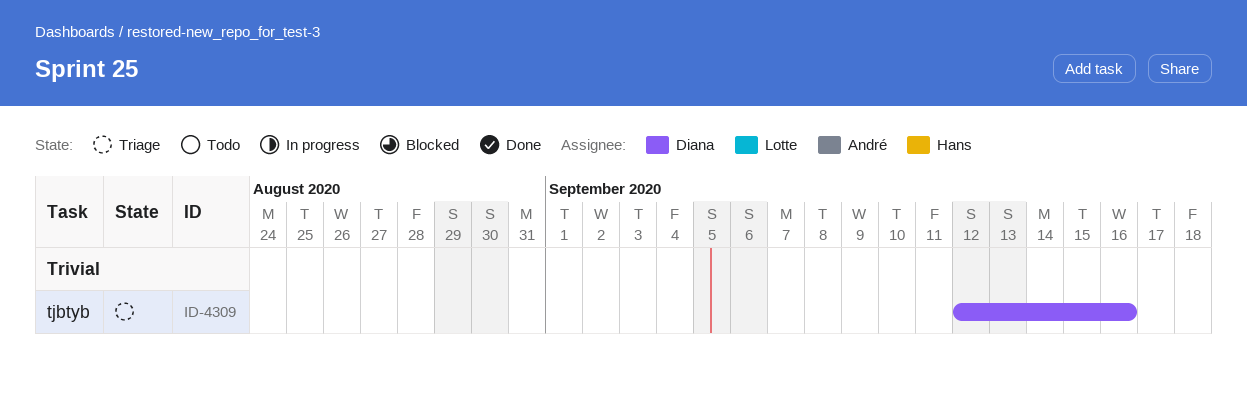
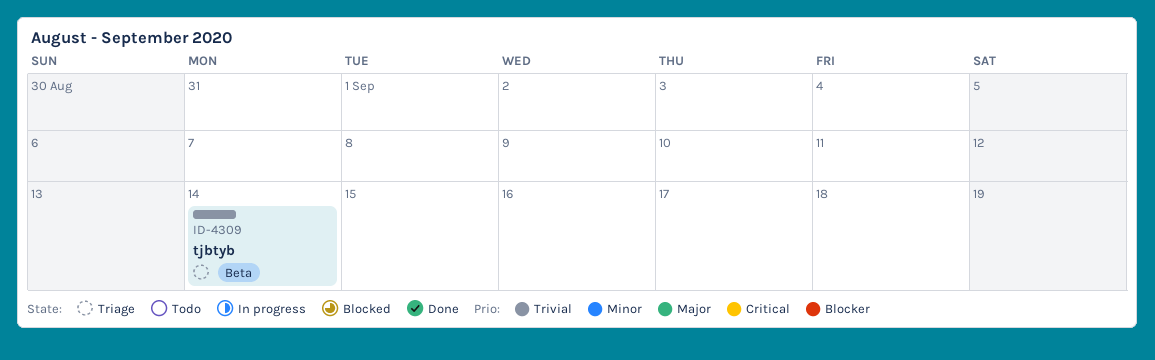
ID-4309, due: Sep 16 -> Sep 14

